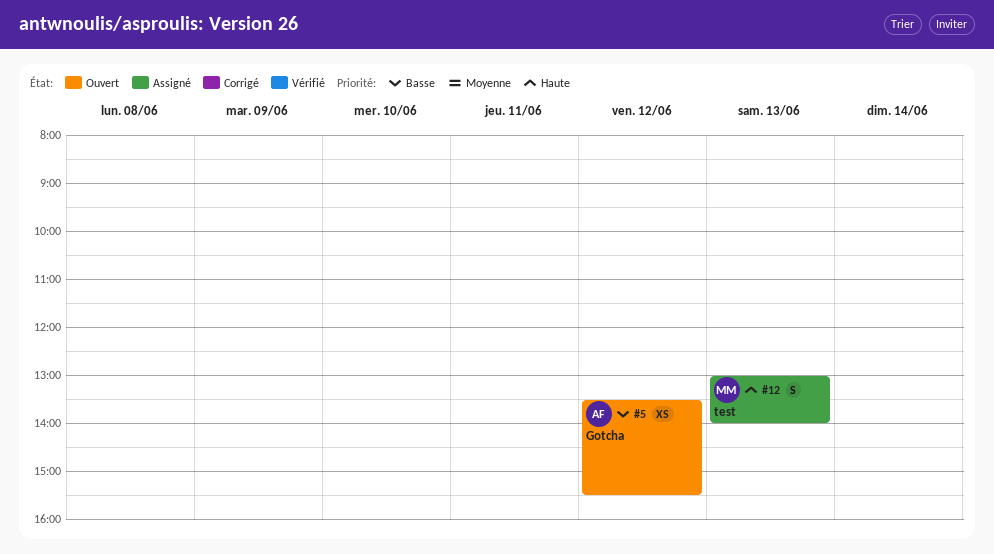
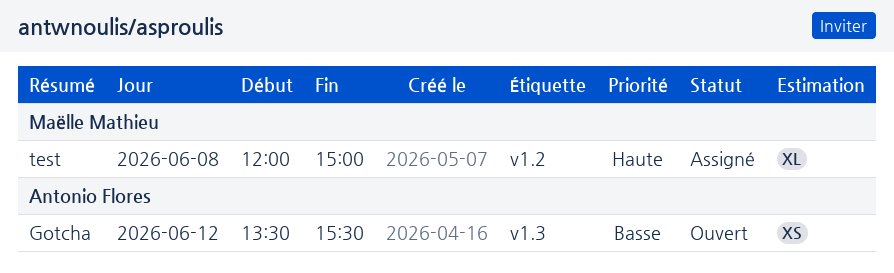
test, estimate: S -> XL
test, day: Jun 13 -> Jun 8
test, begins: 13:00 -> 12:00
test, ends: 14:00 -> 15:00

